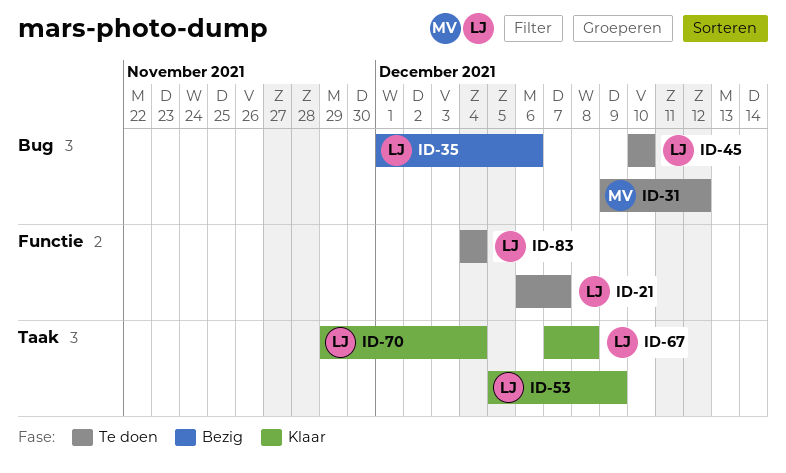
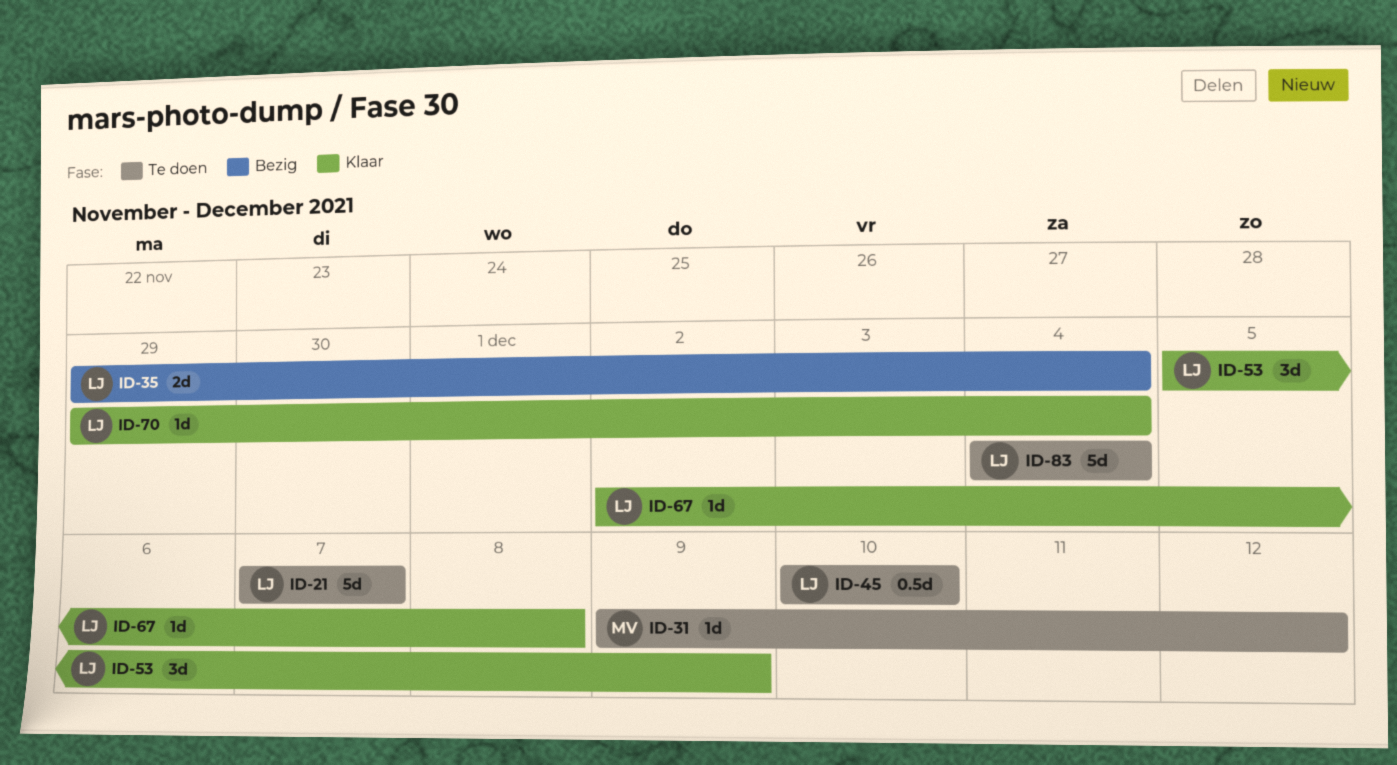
ID-21, start: Dec 6 -> Dec 7
ID-35, start: Dec 1 -> Nov 29
ID-35, due: Dec 6 -> Dec 4
ID-67, start: Dec 7 -> Dec 2

